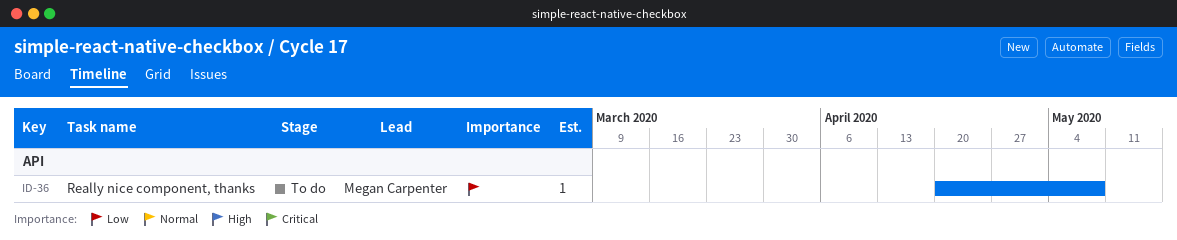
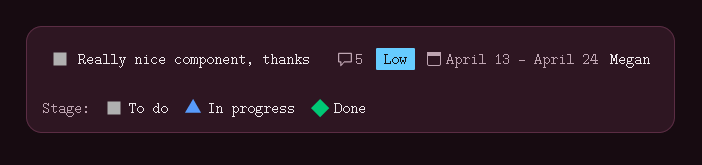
Really nice component, thanks, start: Apr 20 -> Apr 13
Really nice component, thanks, due: May 8 -> Apr 24

